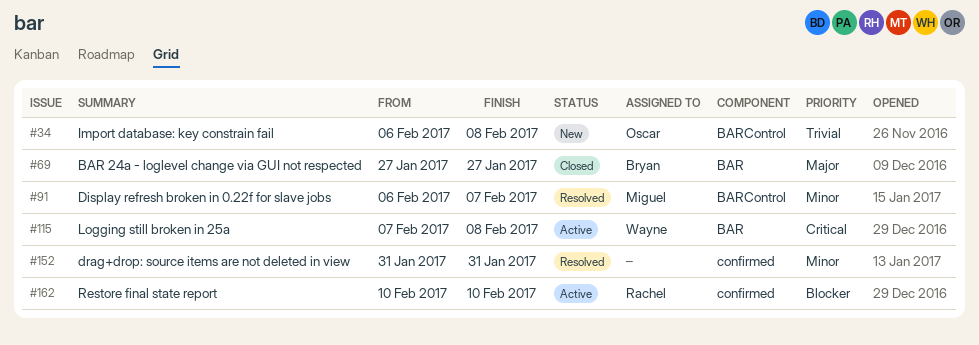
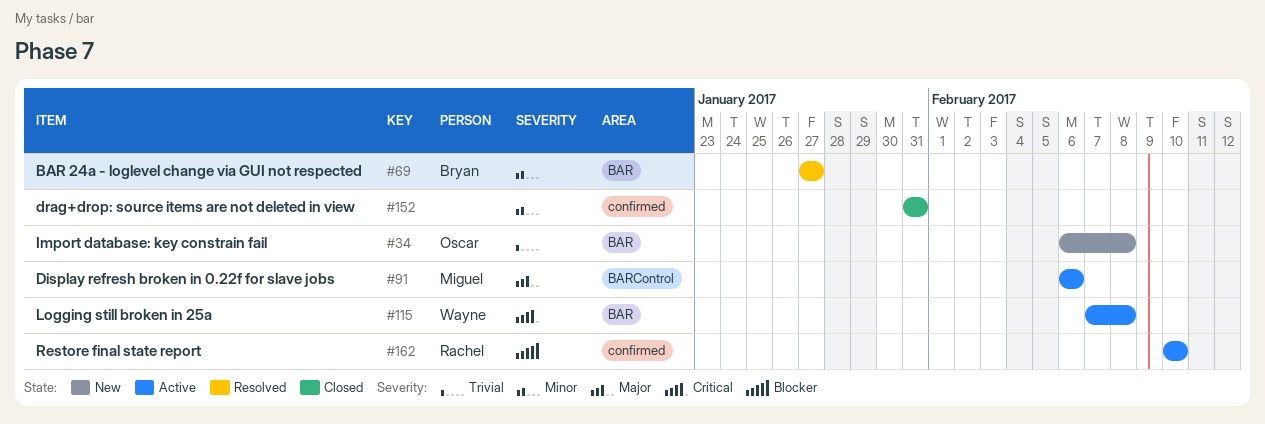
#34, label: BARControl -> BAR
#69, status: Closed -> Resolved
#69, priority: Major -> Minor
#91, status: Resolved -> Active
#91, priority: Minor -> Major
#91, due: Feb 7 -> Feb 6
#152, status: Resolved -> Closed

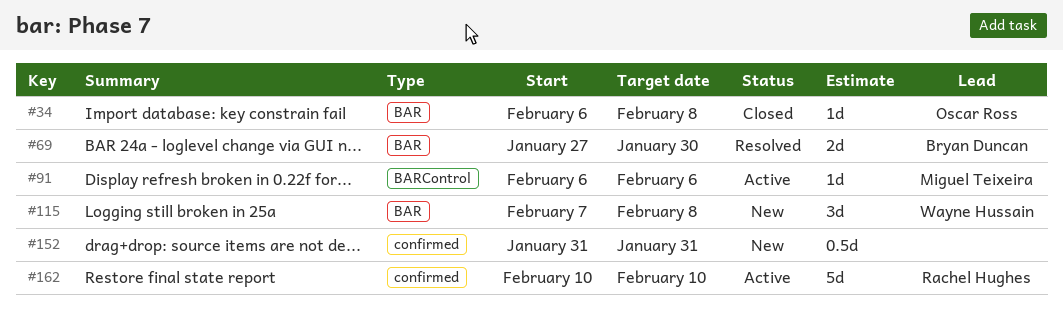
#34, status: New -> Closed
#69, due: Jan 27 -> Jan 30
#115, status: Active -> New
#152, status: Closed -> New

